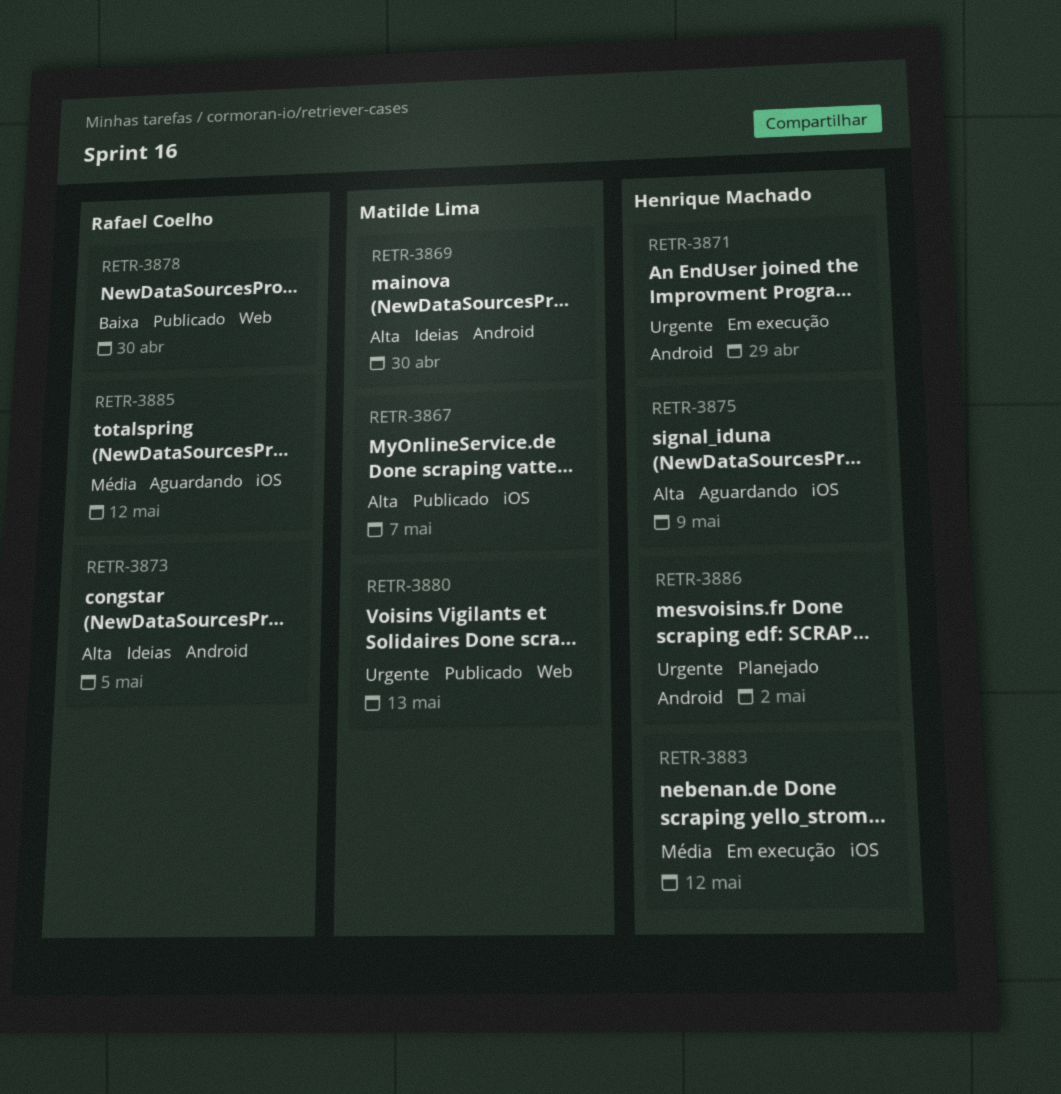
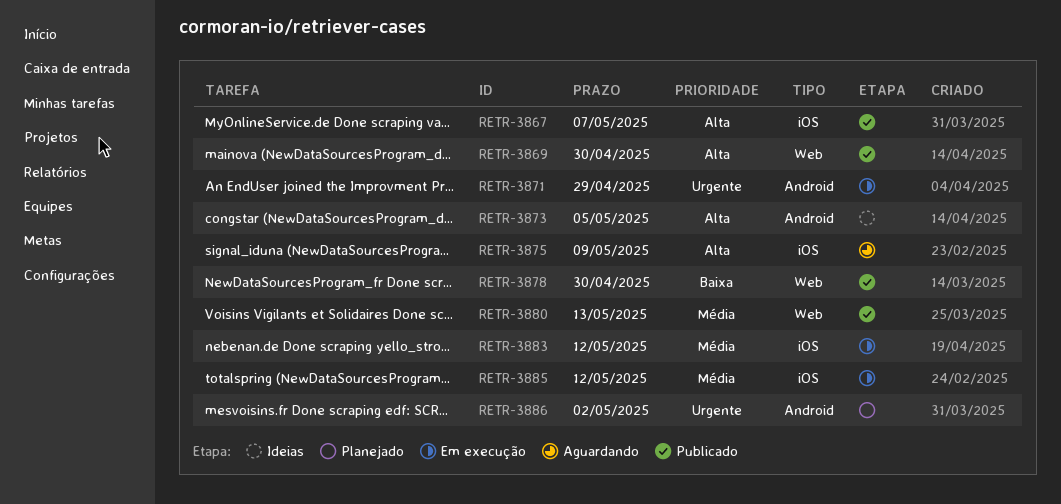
RETR-3869, status: Ideias -> Publicado
RETR-3869, label: Android -> Web
RETR-3880, priority: Urgente -> Média
RETR-3885, status: Aguardando -> Em execução

